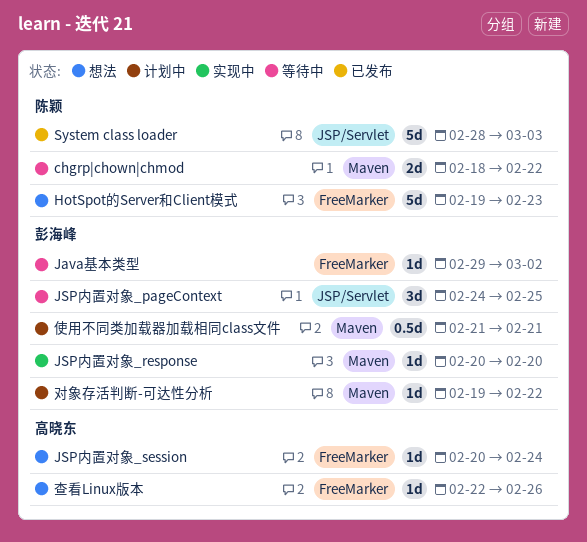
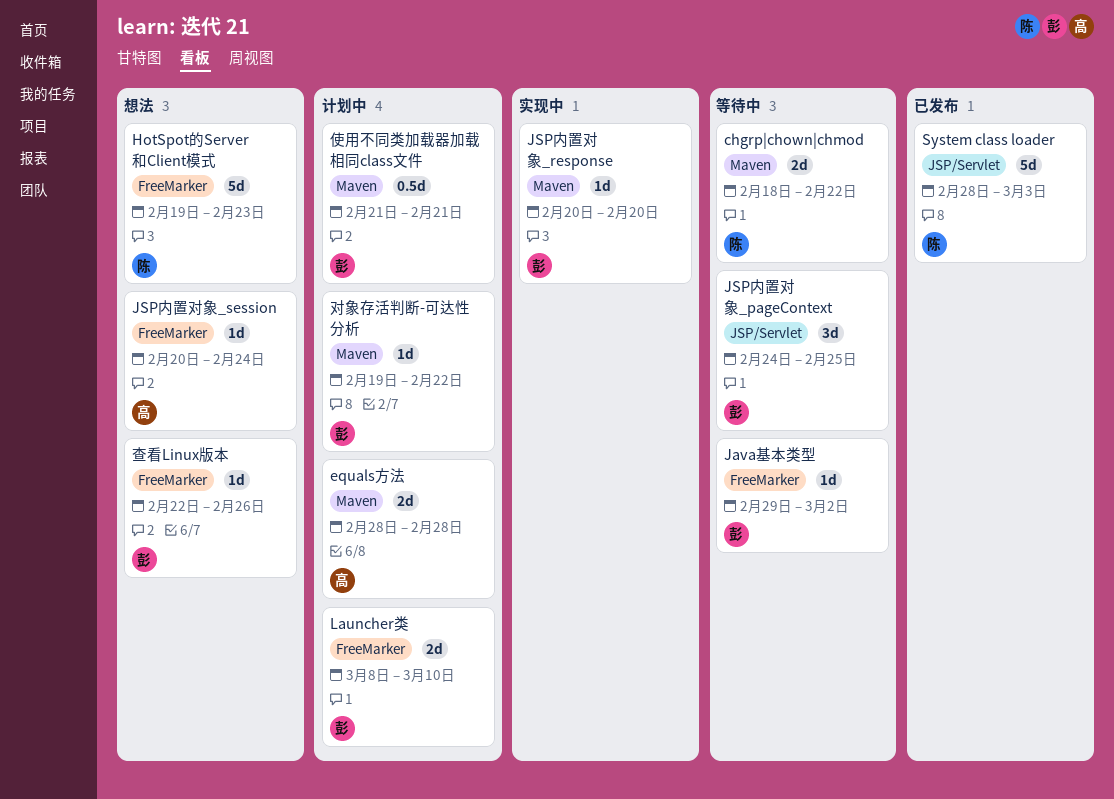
equals方法: none -> present
Launcher类: none -> present
查看Linux版本, owner: 高晓东 -> 彭海峰

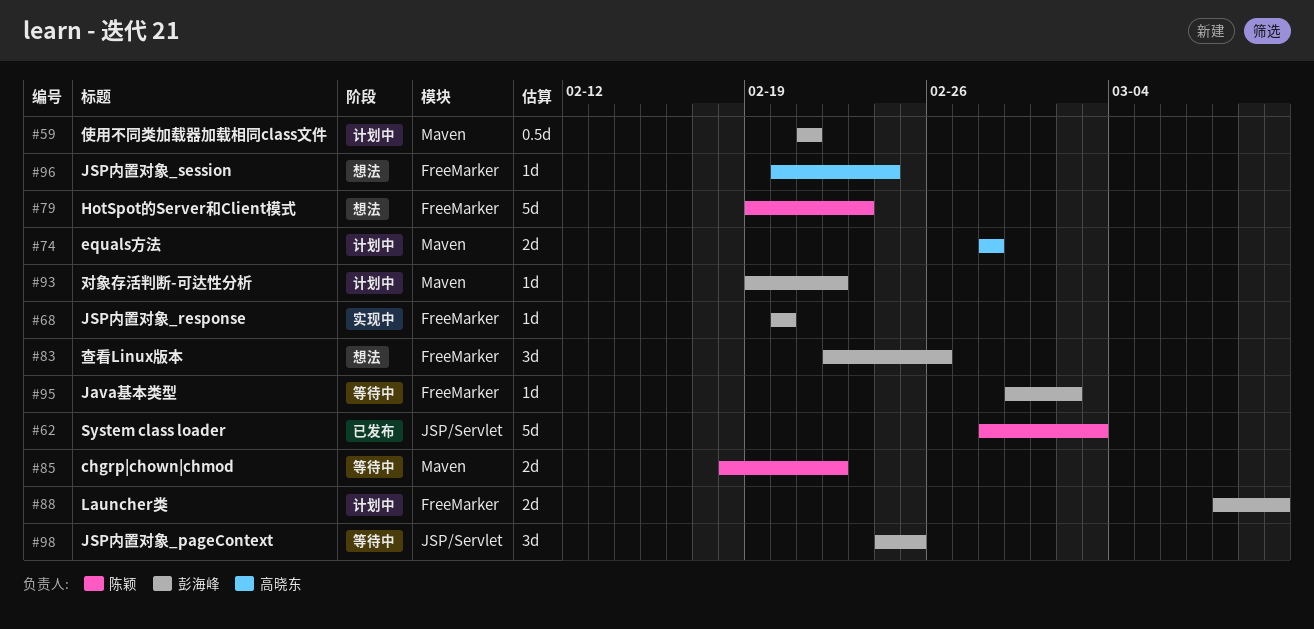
JSP内置对象_response, label: Maven -> FreeMarker
查看Linux版本, estimate: 1d -> 3d

